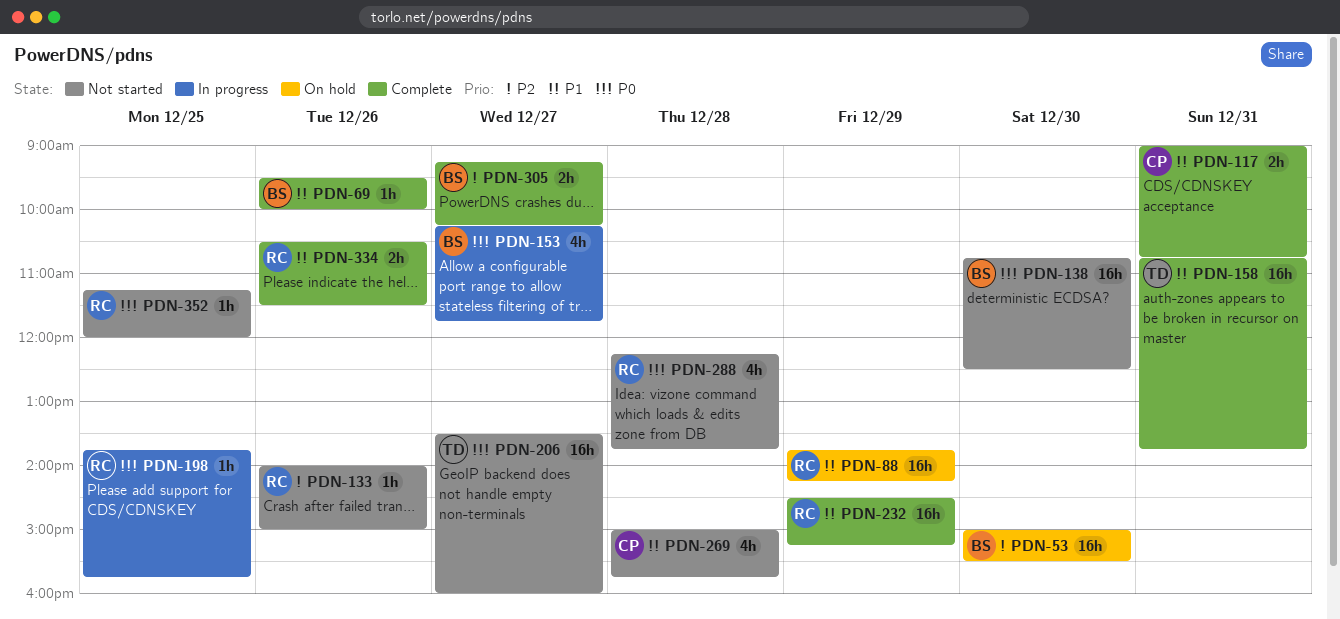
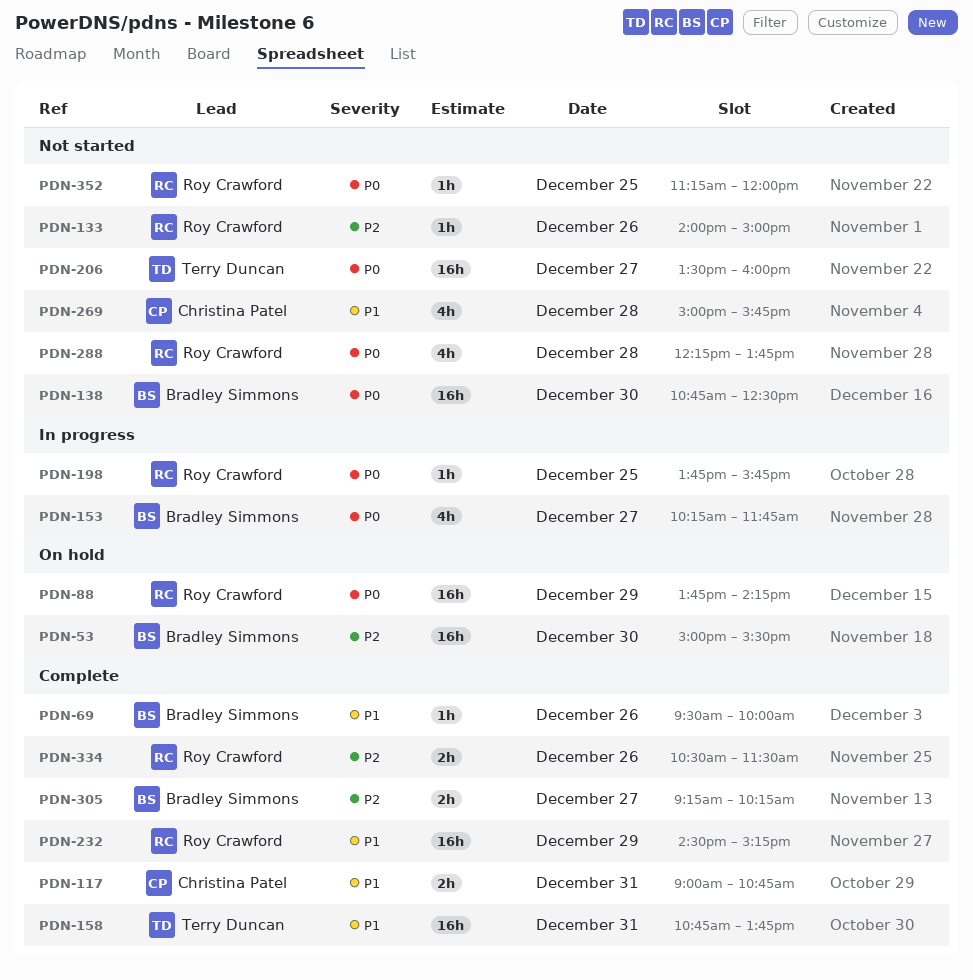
PDN-88, priority: P1 -> P0
PDN-334, priority: P1 -> P2

